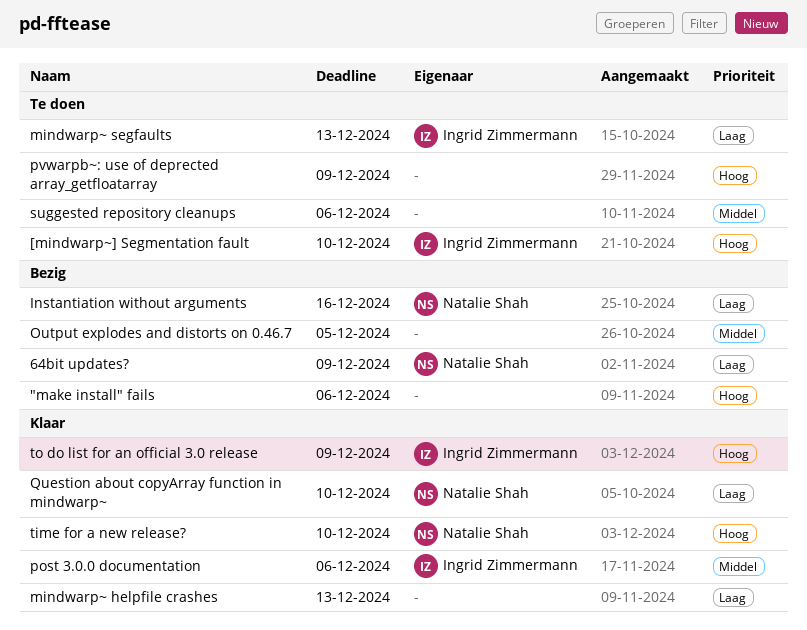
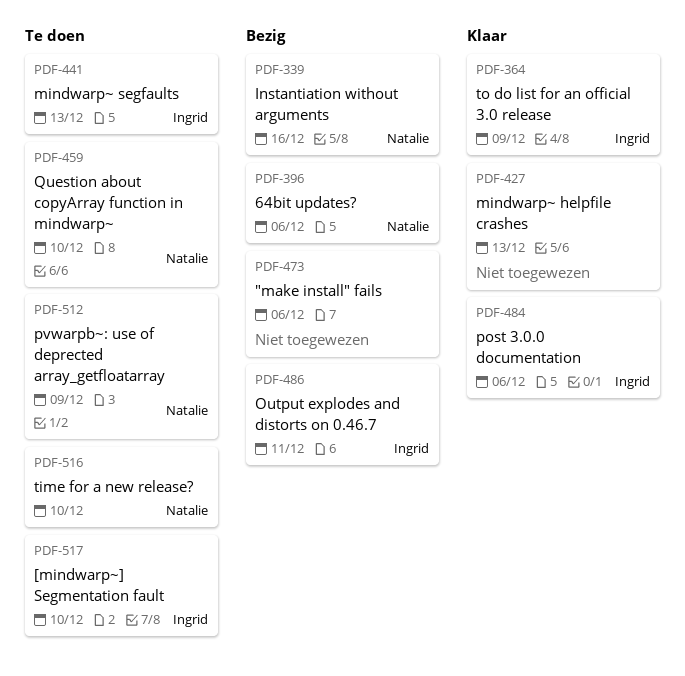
64bit updates?, due: Dec 9 -> Dec 6
Output explodes and distorts on 0.46.7, owner: none -> Ingrid Zimmermann
Output explodes and distorts on 0.46.7, due: Dec 5 -> Dec 11
pvwarpb~: use of deprected array_getfloatarray, owner: none -> Natalie Shah
Question about copyArray function in mindwarp~, status: Klaar -> Te doen
suggested repository cleanups: present -> none
time for a new release?, status: Klaar -> Te doen

